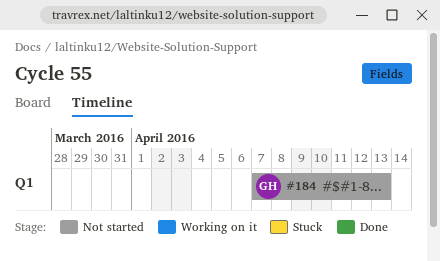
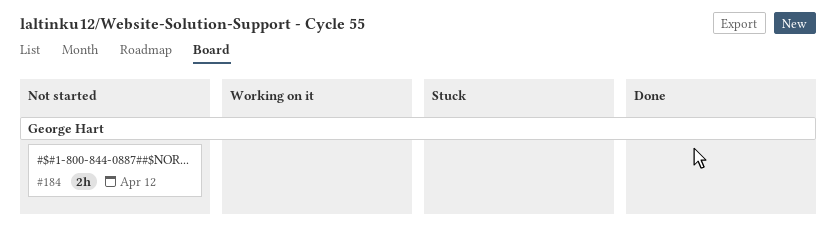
#184, due: Apr 13 -> Apr 12

